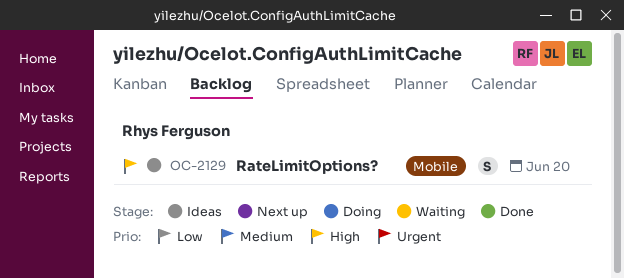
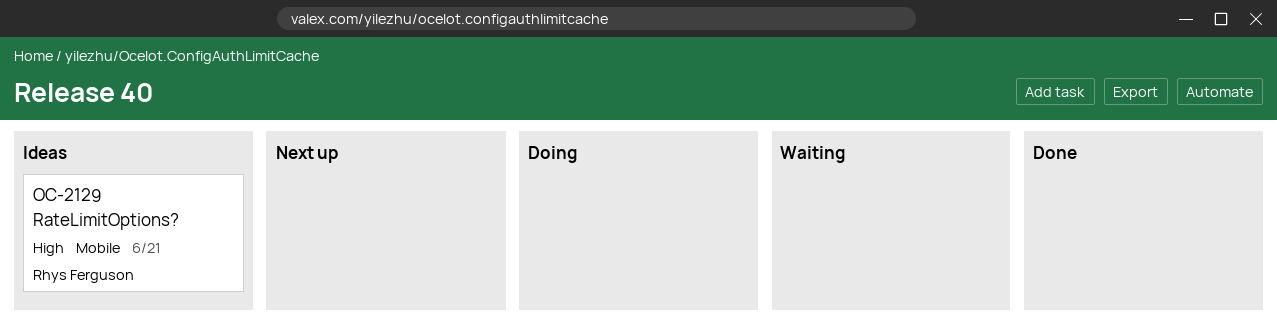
OC-2129, due: Jun 20 -> Jun 21

